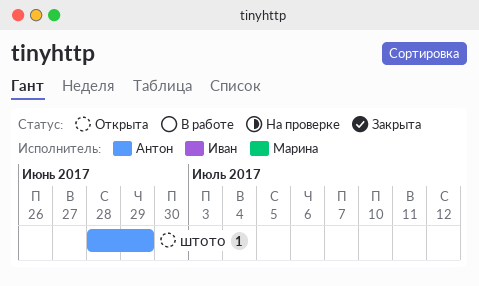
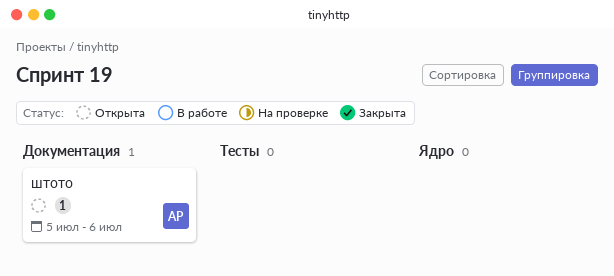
штото, start: Jun 28 -> Jul 5
штото, due: Jun 29 -> Jul 6

